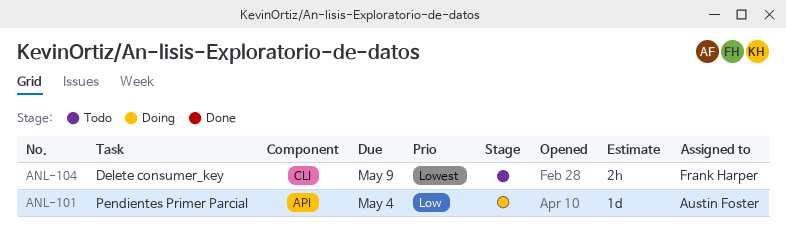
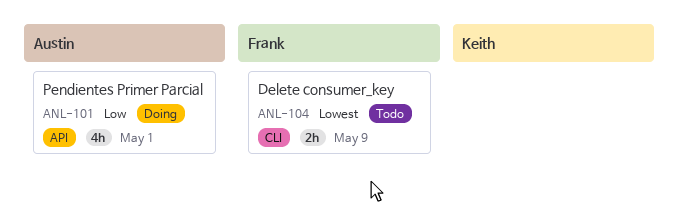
ANL-101, estimate: 1d -> 4h
ANL-101, due: May 4 -> May 1

